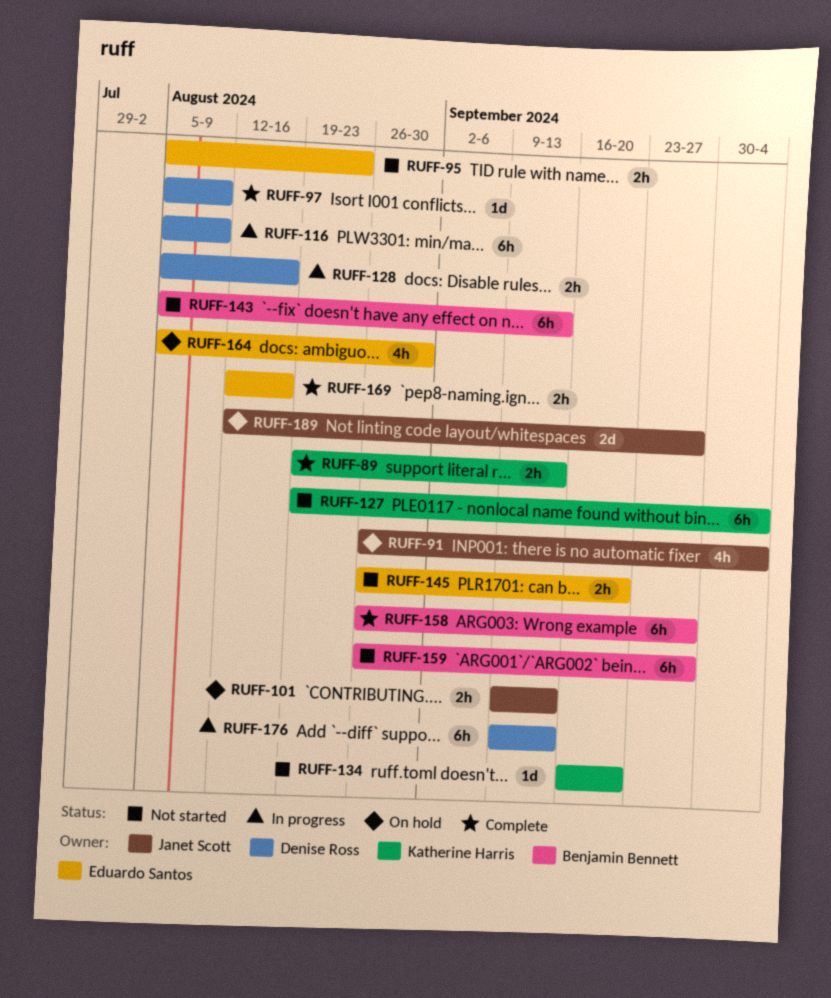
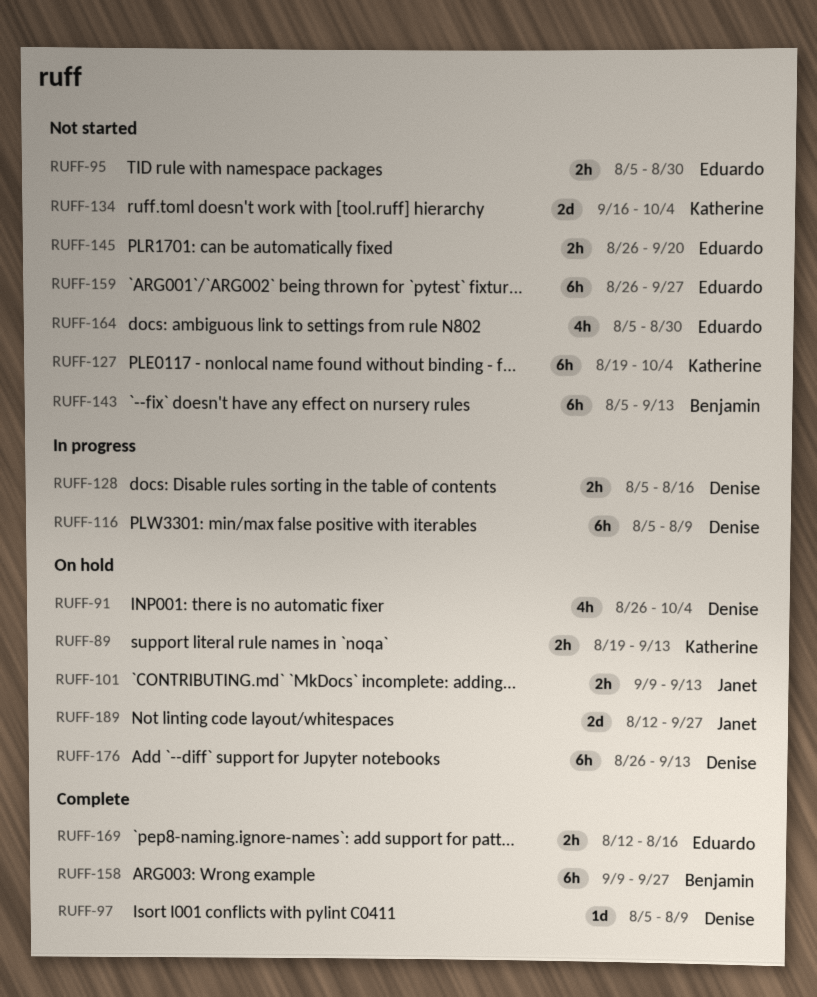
RUFF-89, status: Complete -> On hold
RUFF-91, owner: Janet Scott -> Denise Ross
RUFF-95, due: Aug 23 -> Aug 30
RUFF-134, estimate: 1d -> 2d
RUFF-134, due: Sep 20 -> Oct 4
RUFF-158, start: Aug 26 -> Sep 9
RUFF-159, owner: Benjamin Bennett -> Eduardo Santos
RUFF-164, status: On hold -> Not started
RUFF-176, status: In progress -> On hold
RUFF-176, start: Sep 9 -> Aug 26

